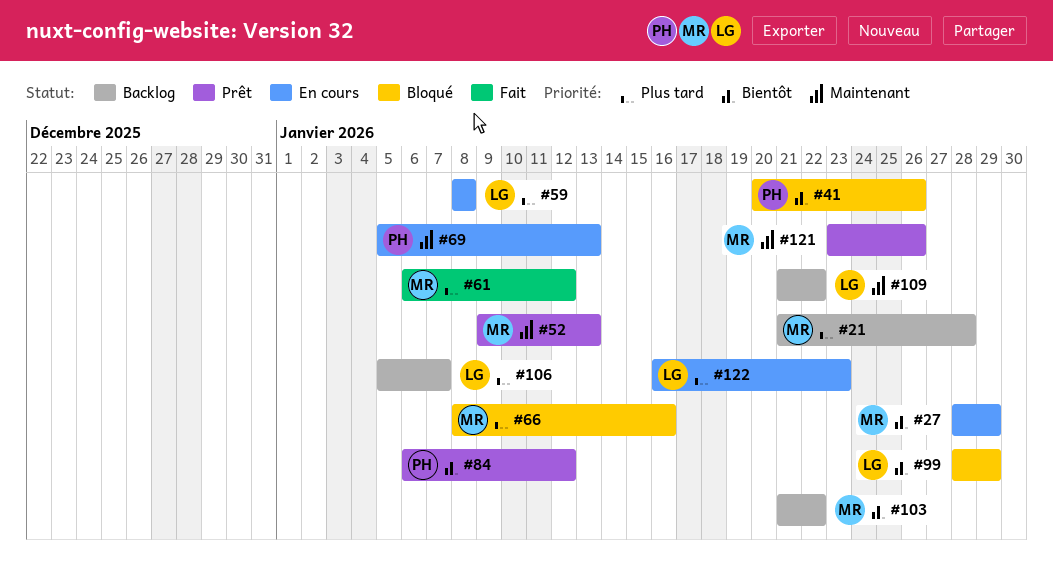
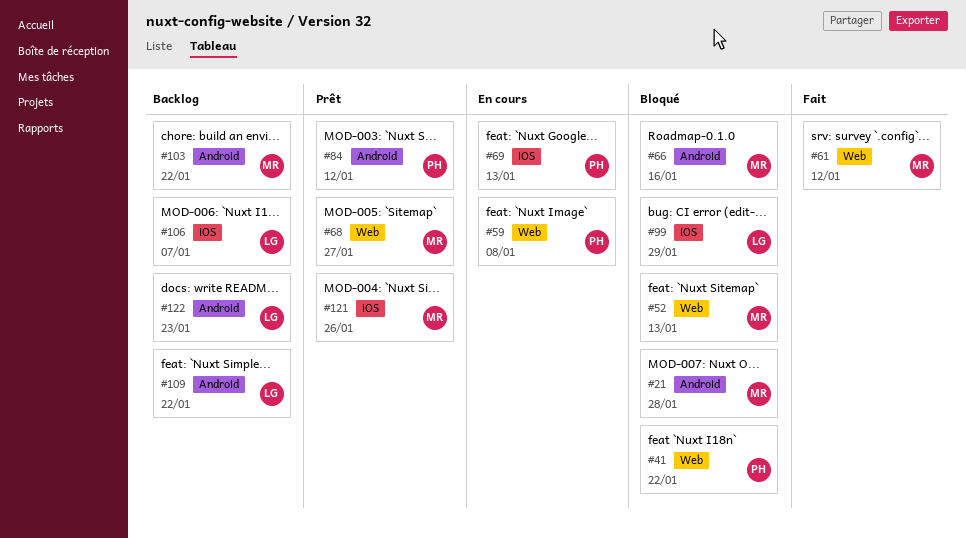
#21, status: Backlog -> Bloqué
#27: present -> none
#41, due: Jan 26 -> Jan 22
#52, status: Prêt -> Bloqué
#59, owner: LG -> PH
#68: none -> present
#122, status: En cours -> Backlog

